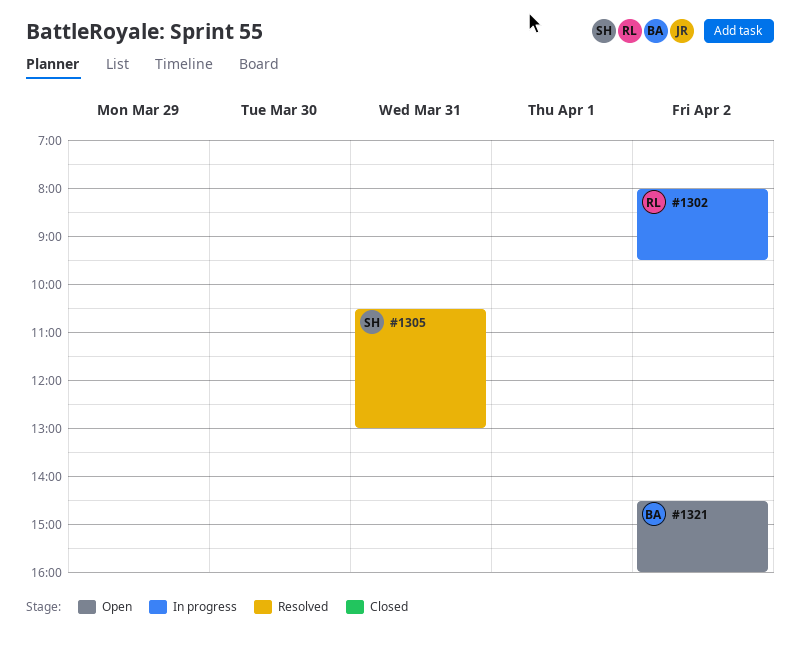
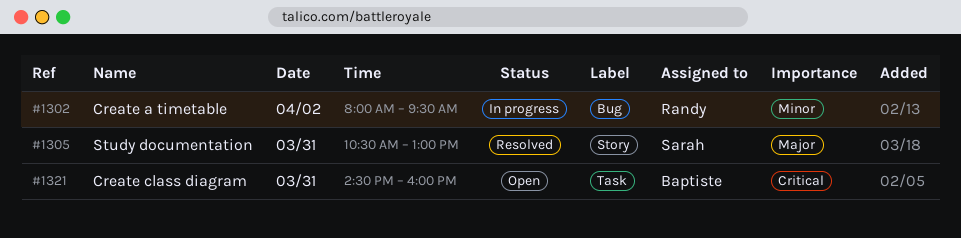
#1321, day: Apr 2 -> Mar 31

